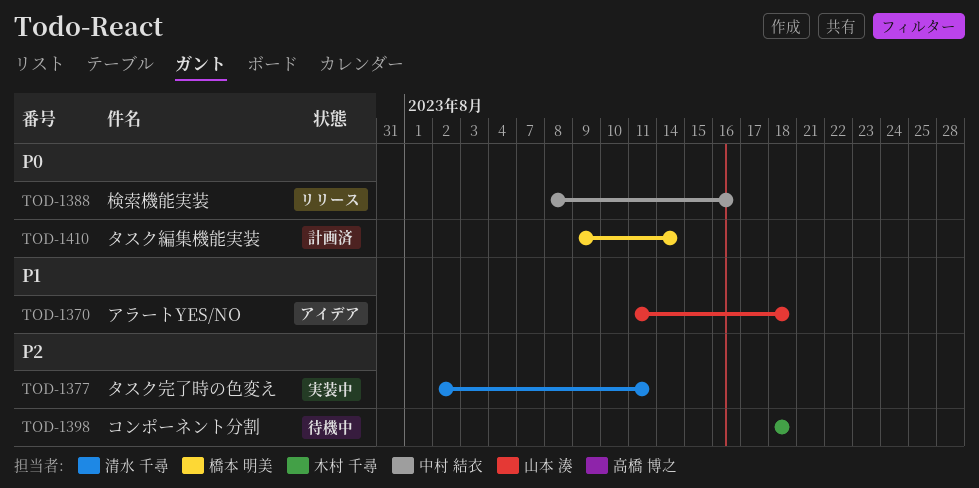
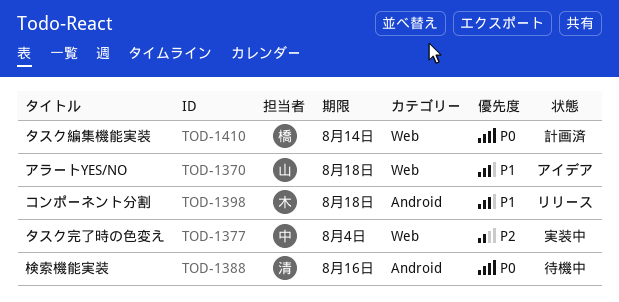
TOD-1377, owner: 清水 千尋 -> 中村 結衣
TOD-1377, due: Aug 11 -> Aug 4
TOD-1388, status: リリース -> 待機中
TOD-1388, owner: 中村 結衣 -> 清水 千尋
TOD-1398, status: 待機中 -> リリース
TOD-1398, priority: P2 -> P1

